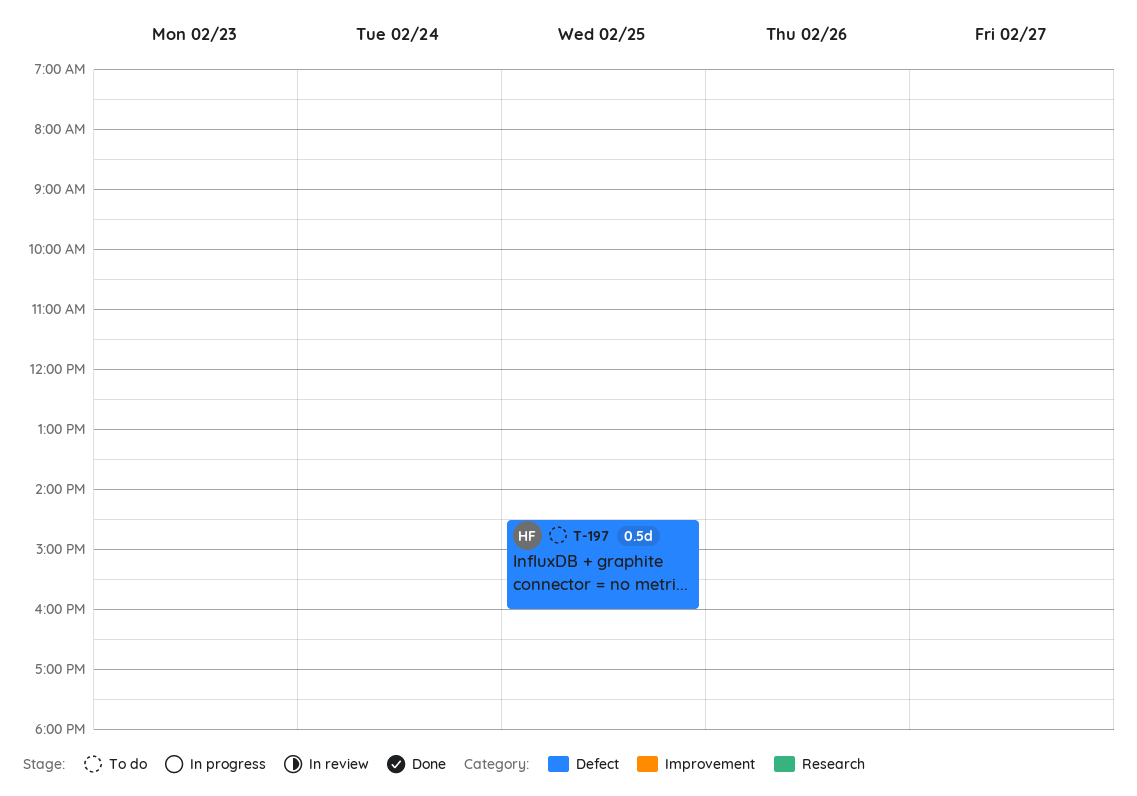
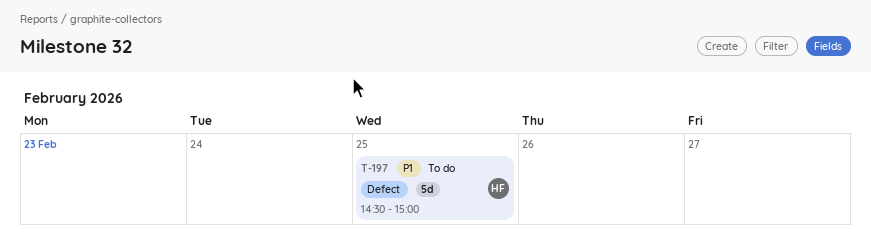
T-197, estimate: 0.5d -> 5d
T-197, ends: 16:00 -> 15:00

